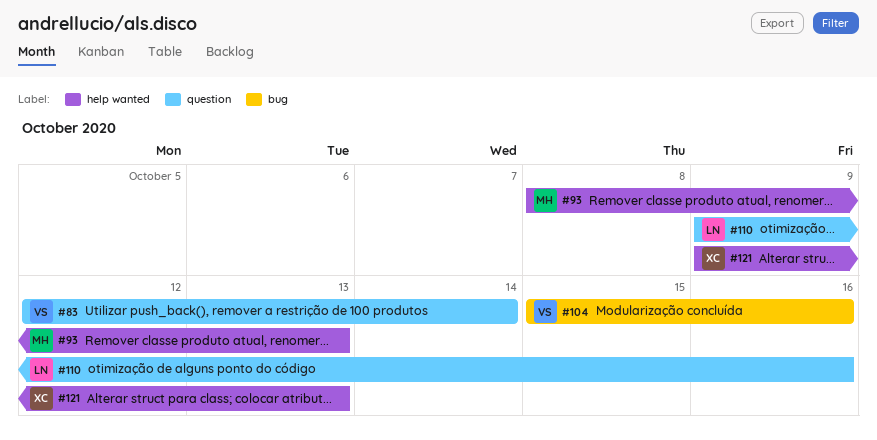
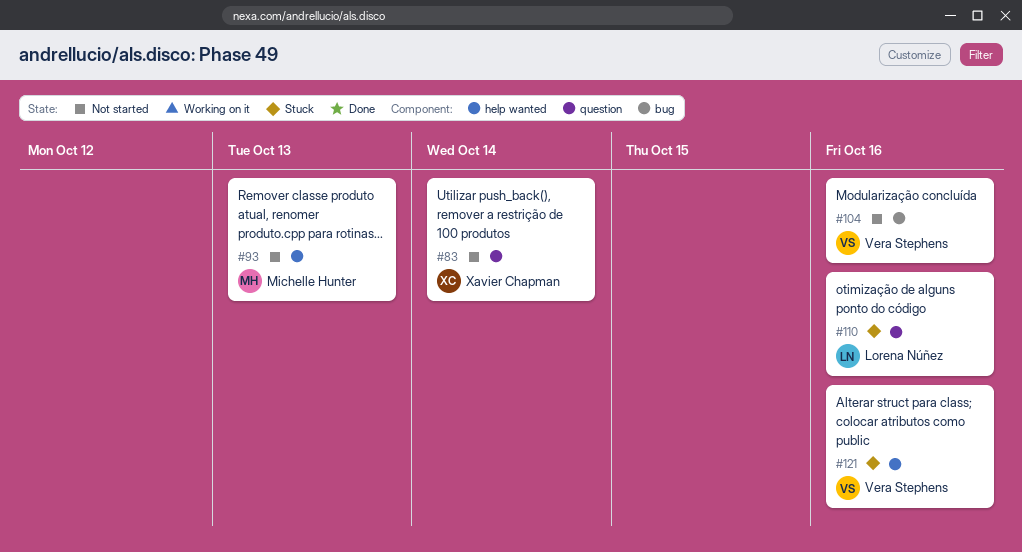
#83, owner: Vera Stephens -> Xavier Chapman
#121, owner: Xavier Chapman -> Vera Stephens
#121, due: Oct 13 -> Oct 16

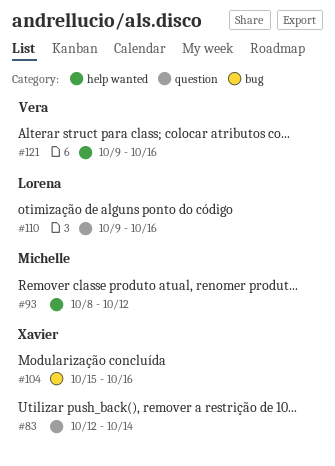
#93, due: Oct 13 -> Oct 12
#104, owner: Vera Stephens -> Xavier Chapman

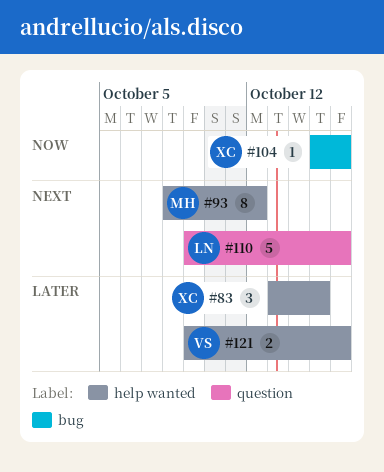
#83, label: question -> help wanted
#83, start: Oct 12 -> Oct 13
#83, due: Oct 14 -> Oct 15

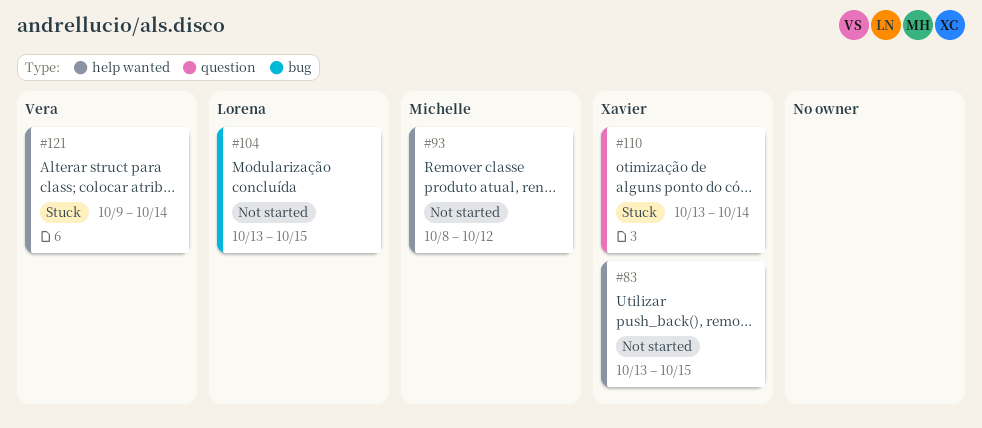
#104, owner: Xavier -> Lorena
#104, start: Oct 15 -> Oct 13
#104, due: Oct 16 -> Oct 15
#110, owner: Lorena -> Xavier
#110, start: Oct 9 -> Oct 13
#110, due: Oct 16 -> Oct 14
#121, due: Oct 16 -> Oct 14

